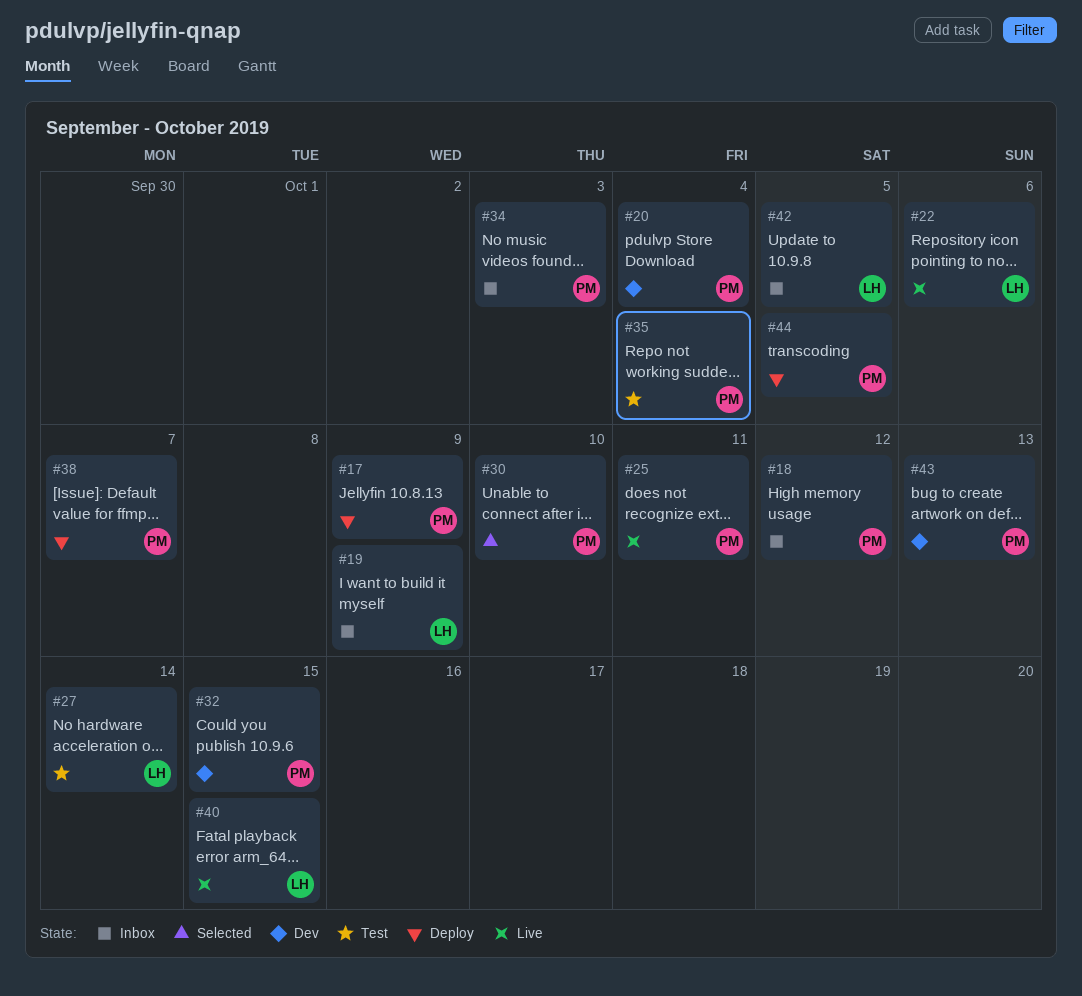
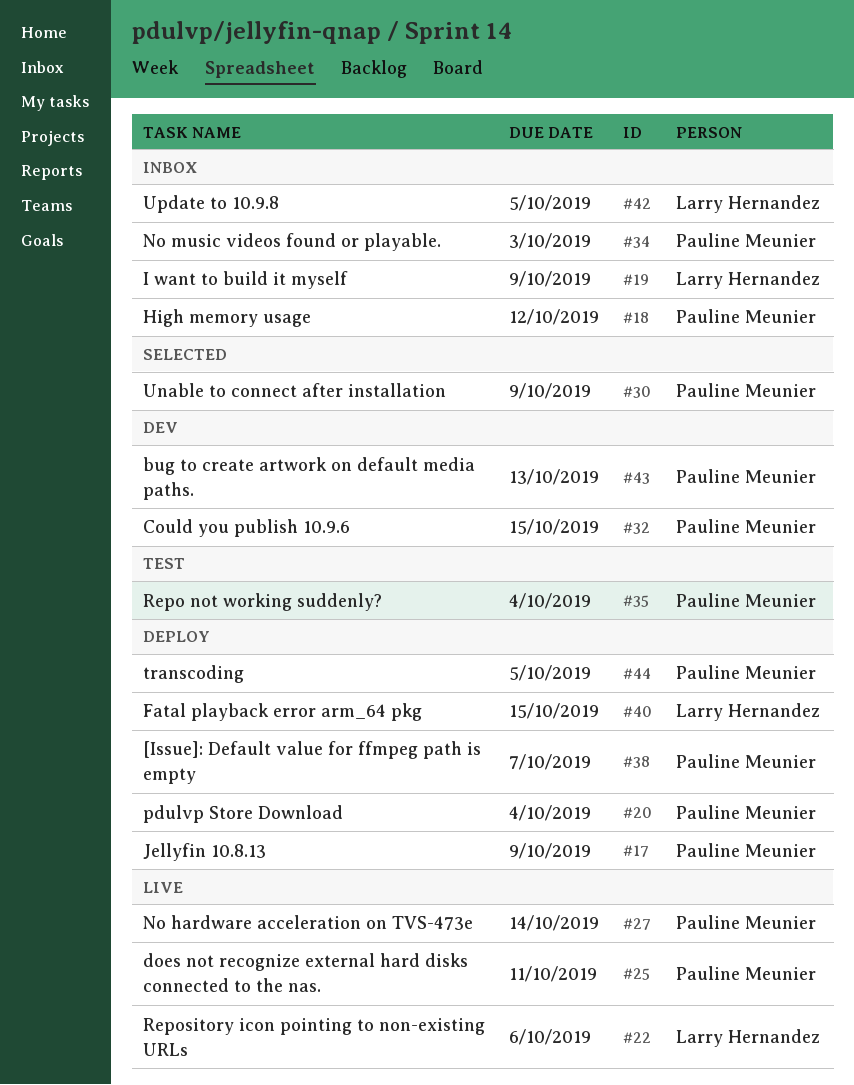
#20, status: Dev -> Deploy
#27, status: Test -> Live
#27, owner: Larry Hernandez -> Pauline Meunier
#30, due: Oct 10 -> Oct 9
#40, status: Live -> Deploy

